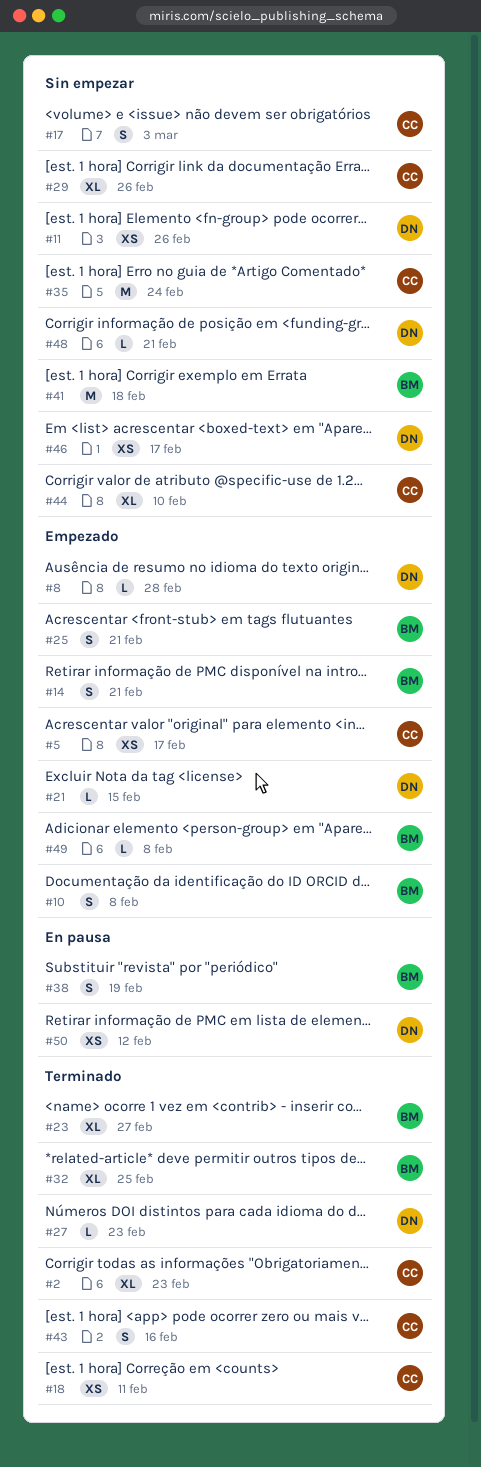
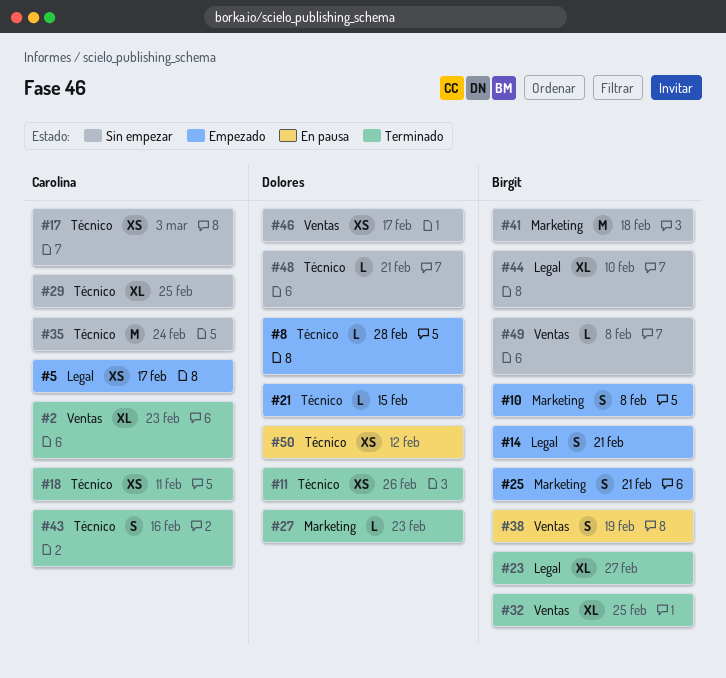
#11, status: Sin empezar -> Terminado
#17, estimate: S -> XS
#29, due: Feb 26 -> Feb 25
#44, owner: Carolina -> Birgit
#49, status: Empezado -> Sin empezar

